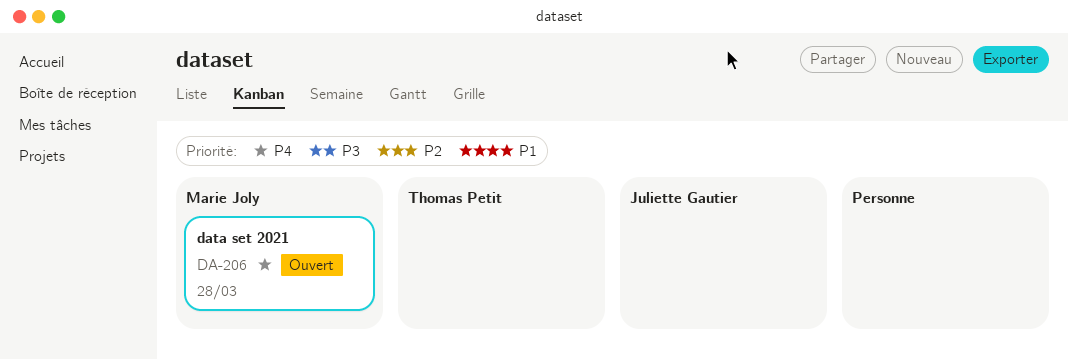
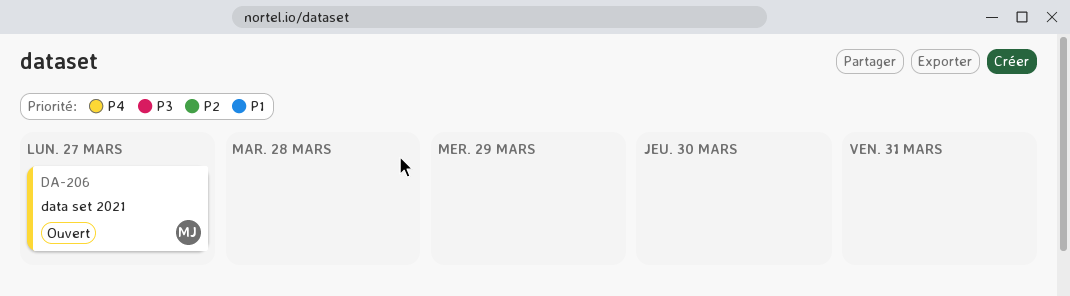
DA-206, due: Mar 28 -> Mar 27

